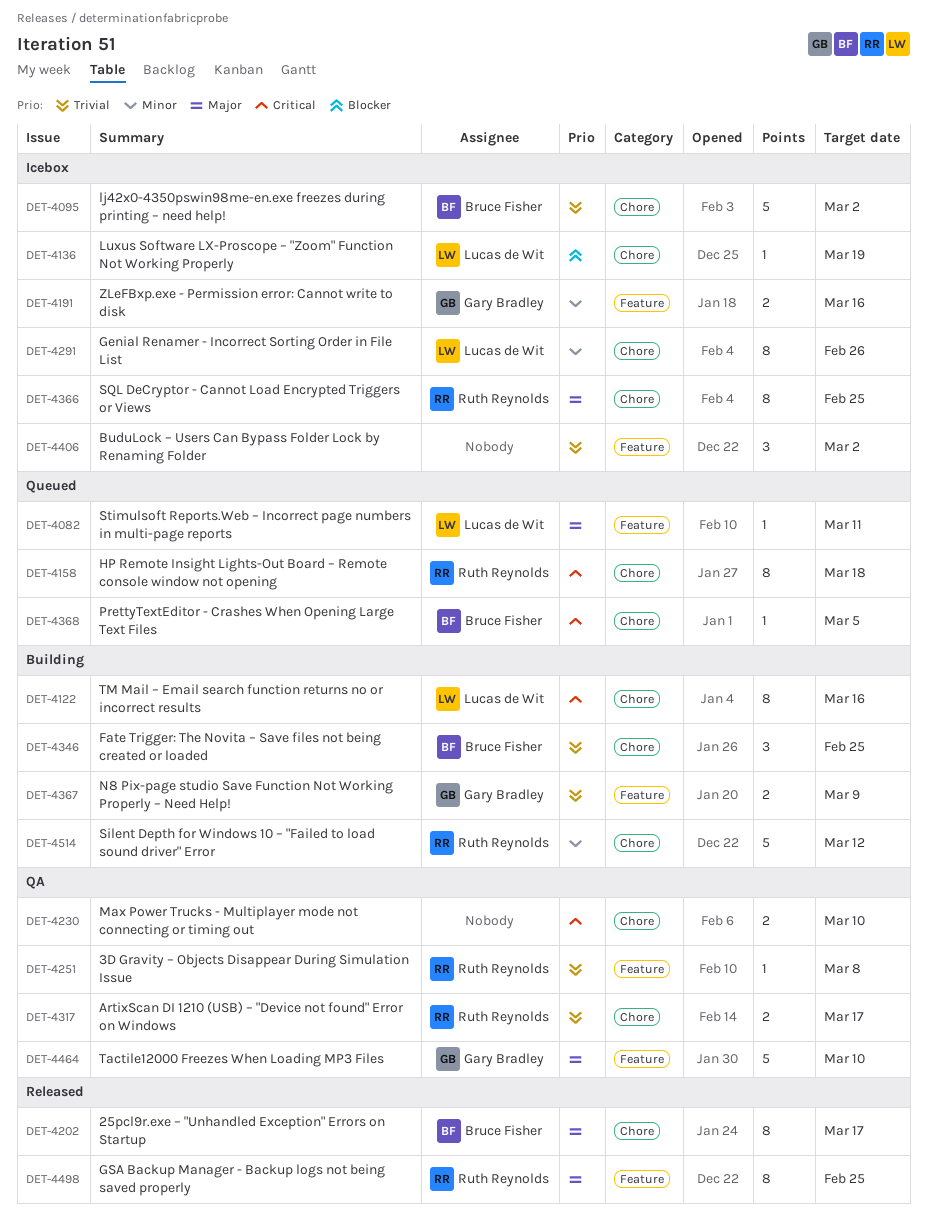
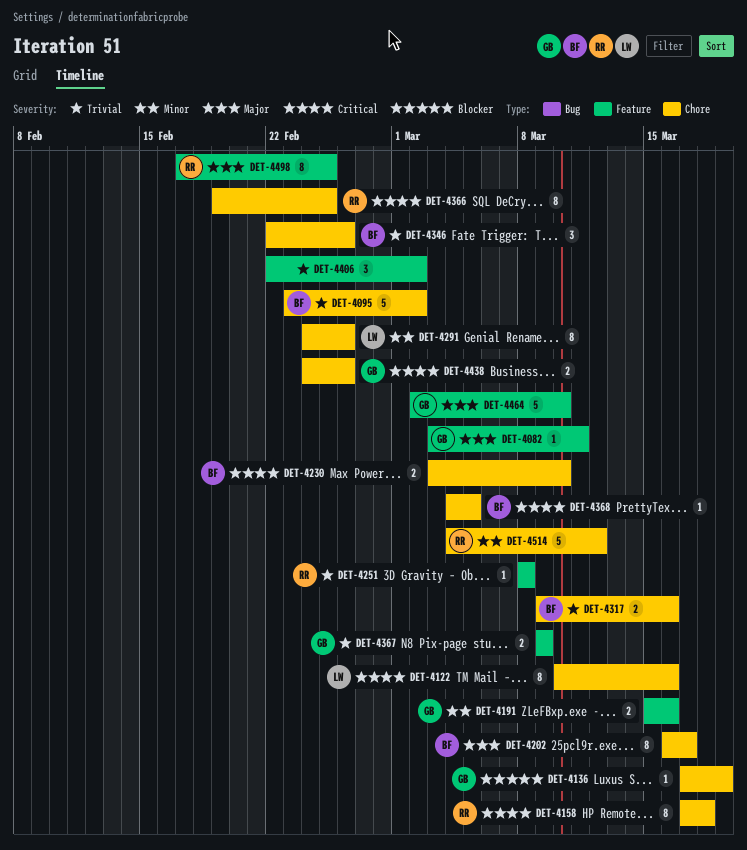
DET-4082, owner: Lucas de Wit -> Gary Bradley
DET-4136, owner: Lucas de Wit -> Gary Bradley
DET-4230, owner: none -> Bruce Fisher
DET-4317, owner: Ruth Reynolds -> Bruce Fisher
DET-4317, due: Mar 17 -> Mar 16
DET-4346, due: Feb 25 -> Feb 26
DET-4366, priority: Major -> Critical
DET-4438: none -> present

